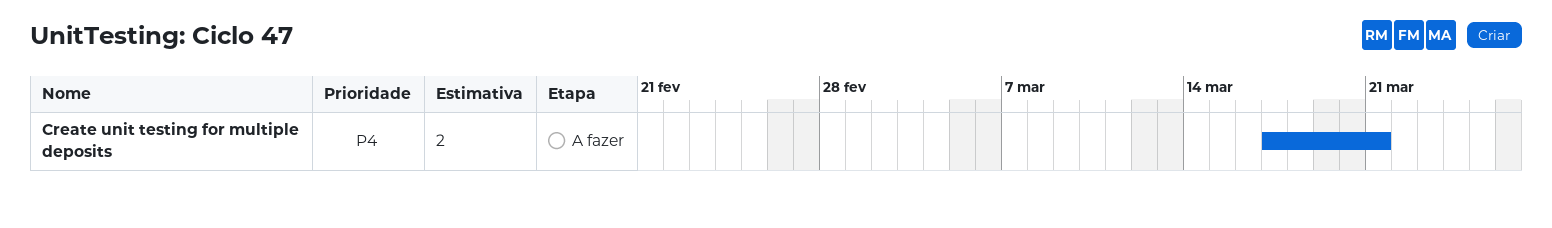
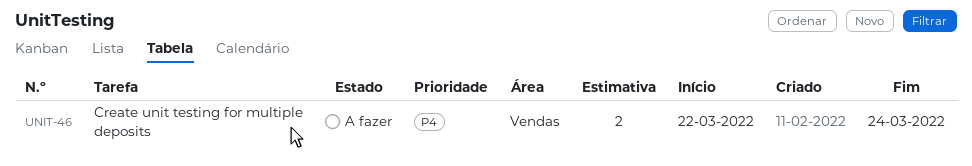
Create unit testing for multiple deposits, start: Mar 17 -> Mar 22
Create unit testing for multiple deposits, due: Mar 21 -> Mar 24

